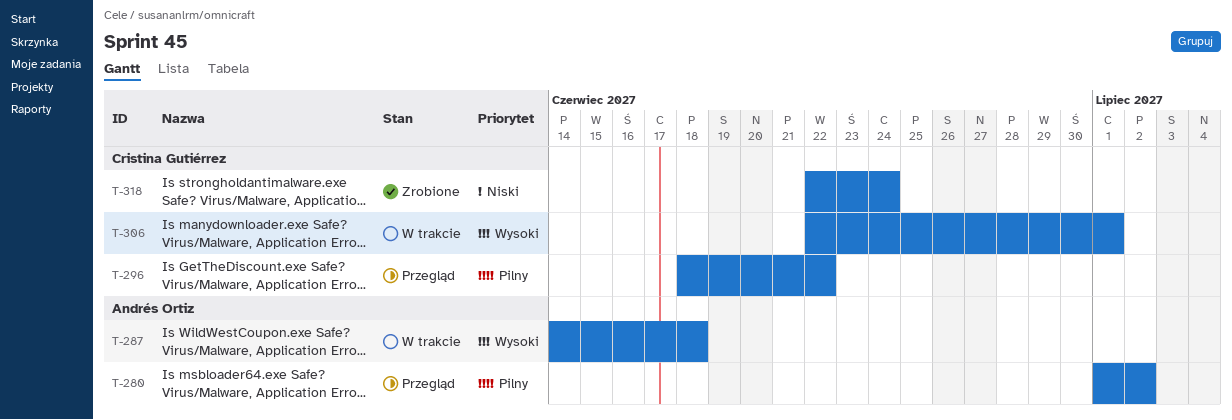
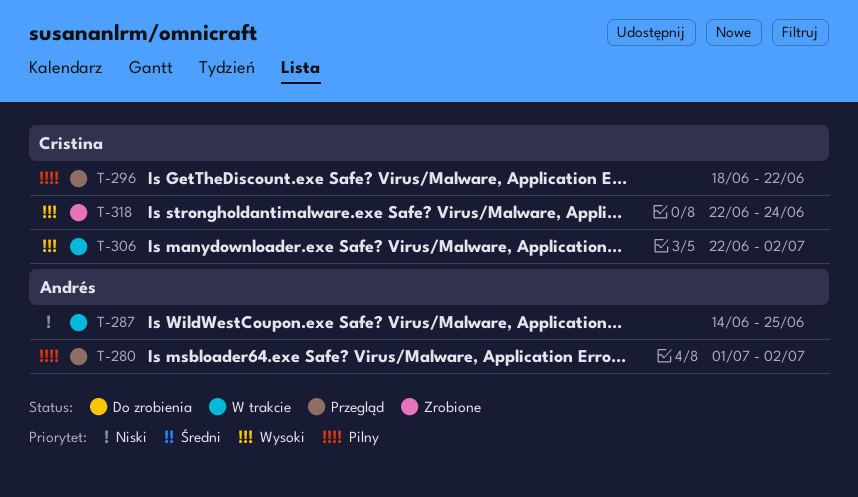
T-287, priority: Wysoki -> Niski
T-287, due: Jun 18 -> Jun 25
T-306, due: Jul 1 -> Jul 2
T-318, priority: Niski -> Wysoki

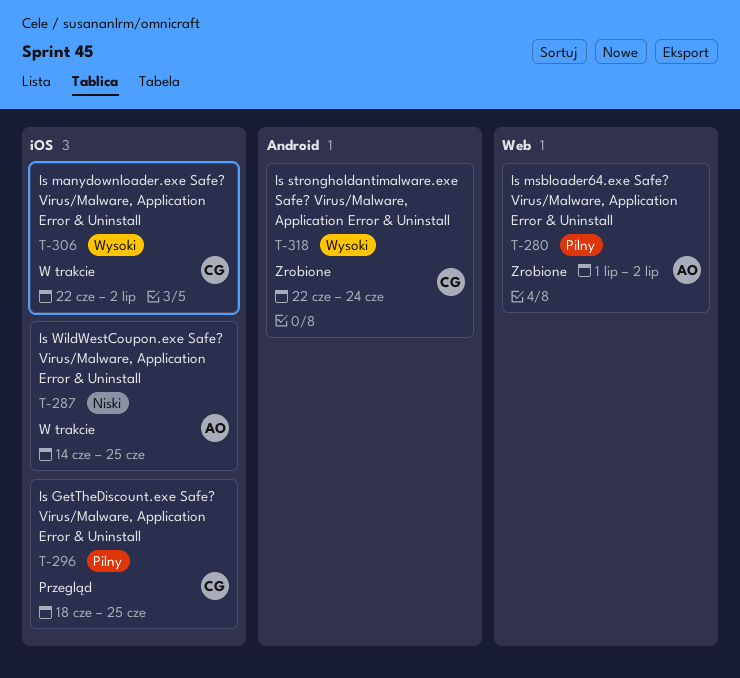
T-280, status: Przegląd -> Zrobione
T-296, due: Jun 22 -> Jun 25

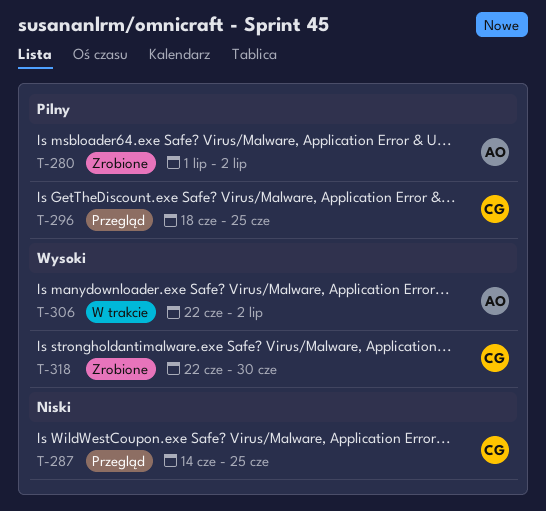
T-287, status: W trakcie -> Przegląd
T-287, owner: AO -> CG
T-306, owner: CG -> AO
T-318, due: Jun 24 -> Jun 30

